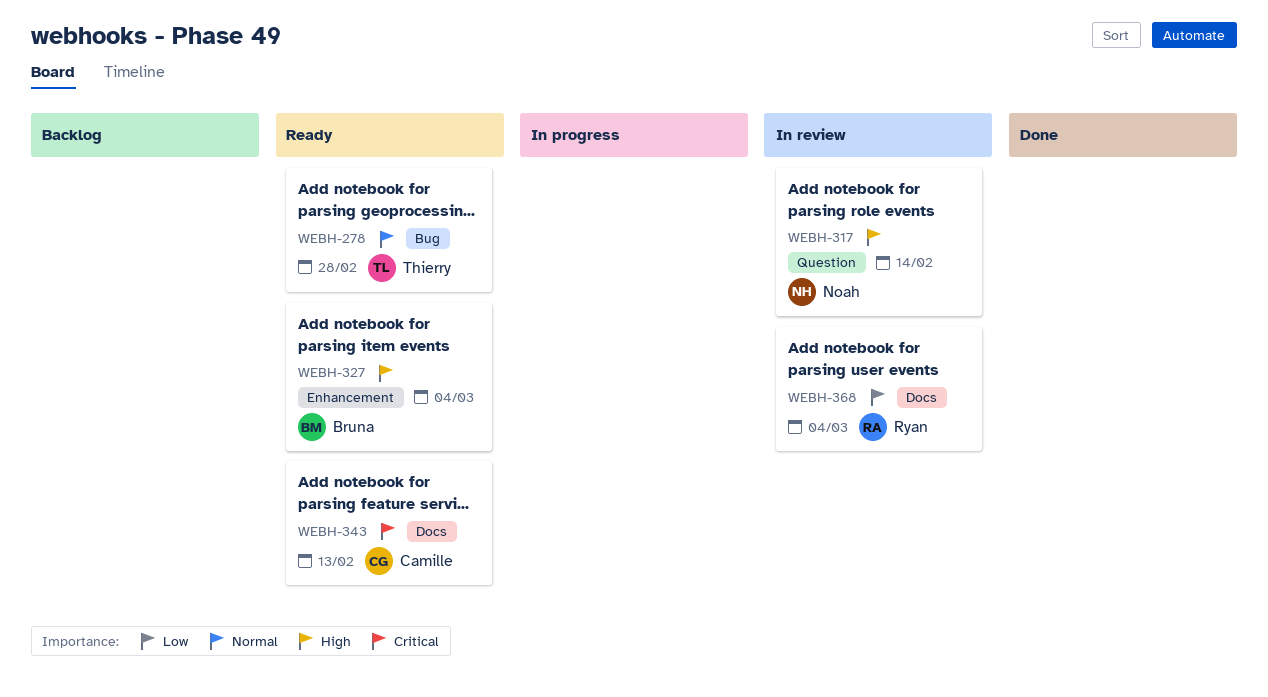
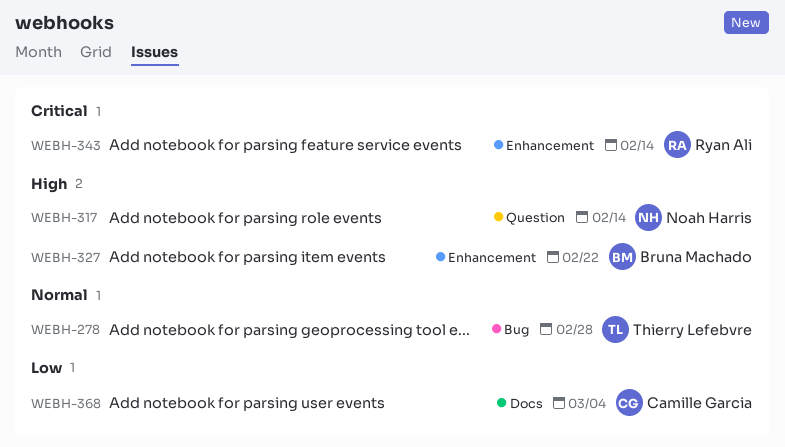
WEBH-327, due: Mar 4 -> Feb 22
WEBH-343, owner: Camille Garcia -> Ryan Ali
WEBH-343, label: Docs -> Enhancement
WEBH-343, due: Feb 13 -> Feb 14
WEBH-368, owner: Ryan Ali -> Camille Garcia

